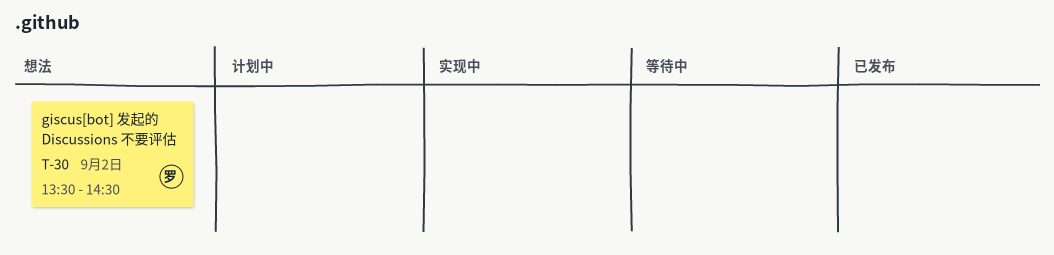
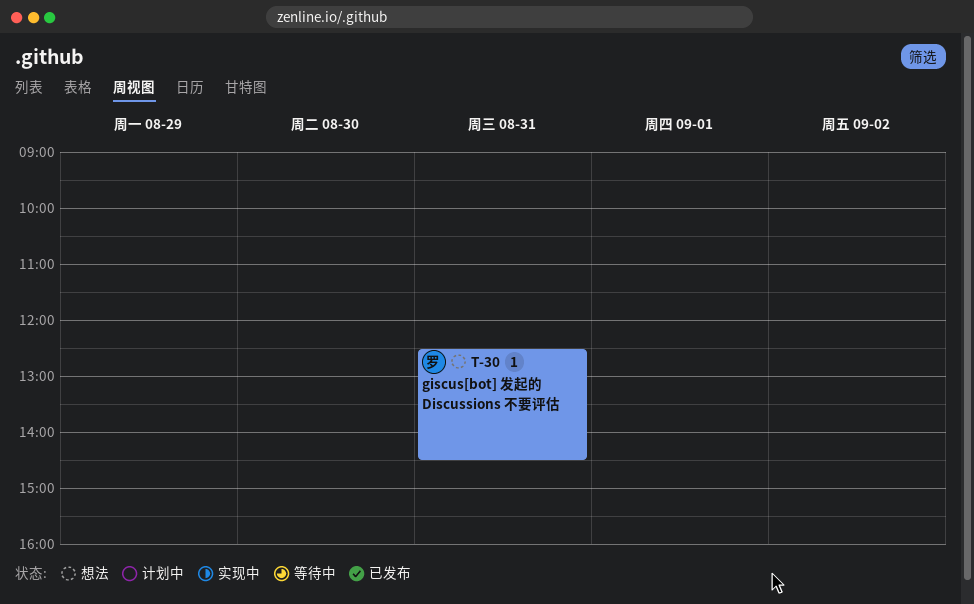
T-30, day: Sep 2 -> Aug 31
T-30, begins: 13:30 -> 12:30

